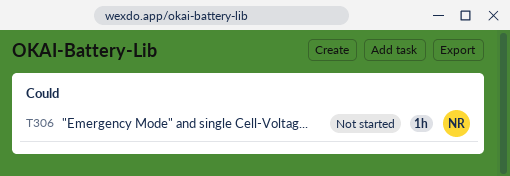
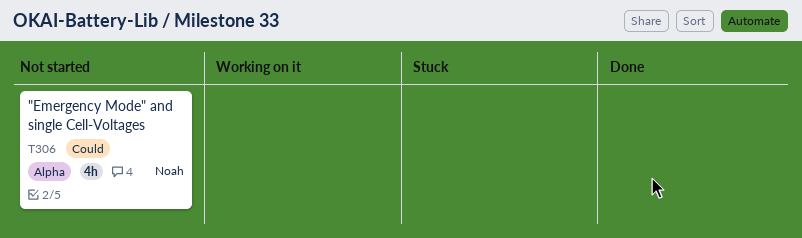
T306, estimate: 1h -> 4h

